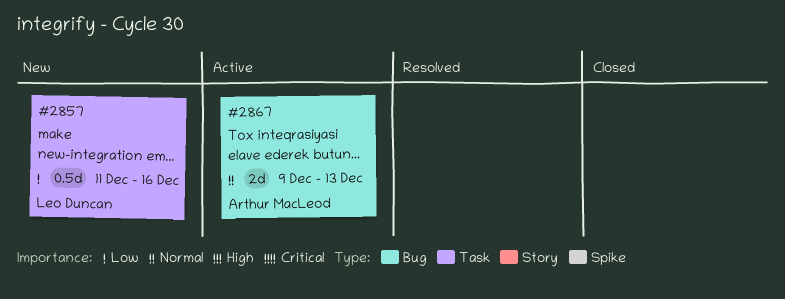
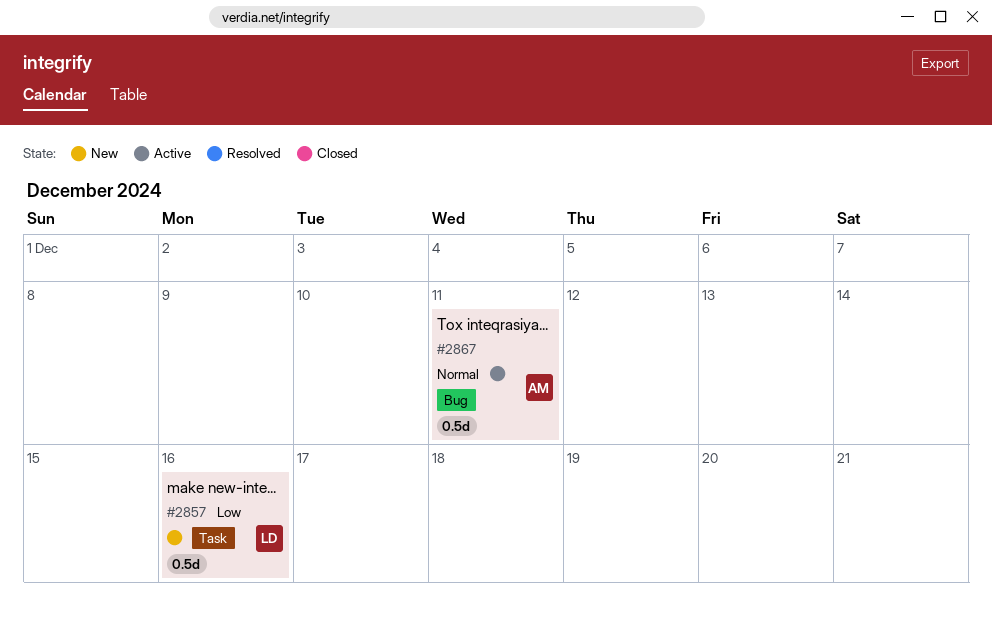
#2867, estimate: 2d -> 0.5d
#2867, due: Dec 13 -> Dec 11

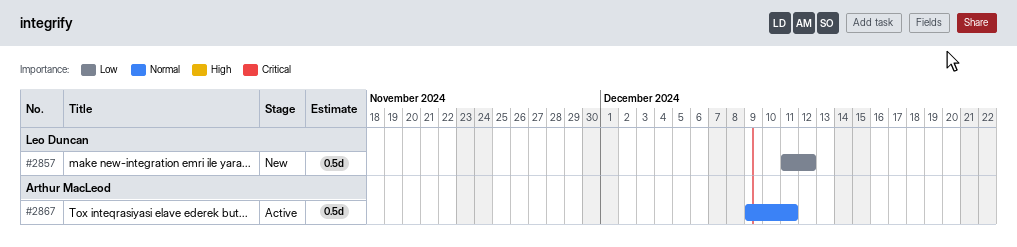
#2857, due: Dec 16 -> Dec 12

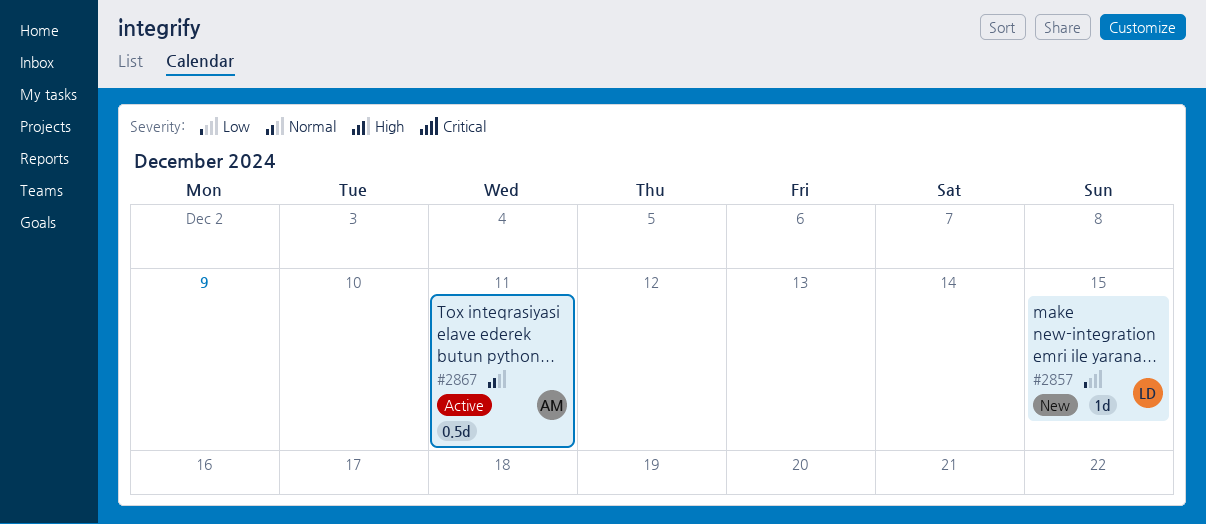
#2857, estimate: 0.5d -> 1d
#2857, due: Dec 12 -> Dec 15

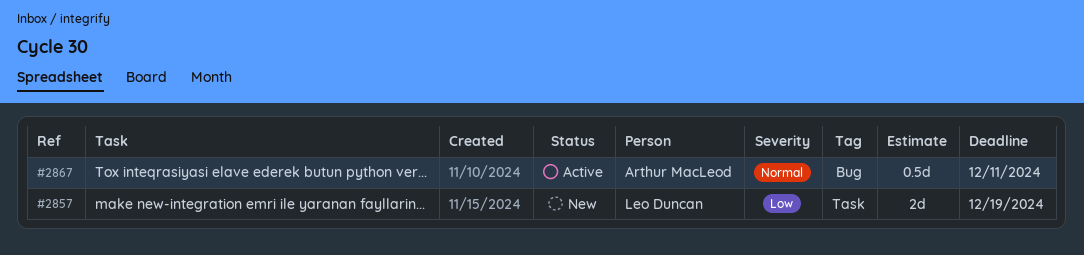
#2857, estimate: 1d -> 2d
#2857, due: Dec 15 -> Dec 19

